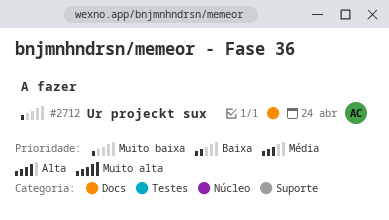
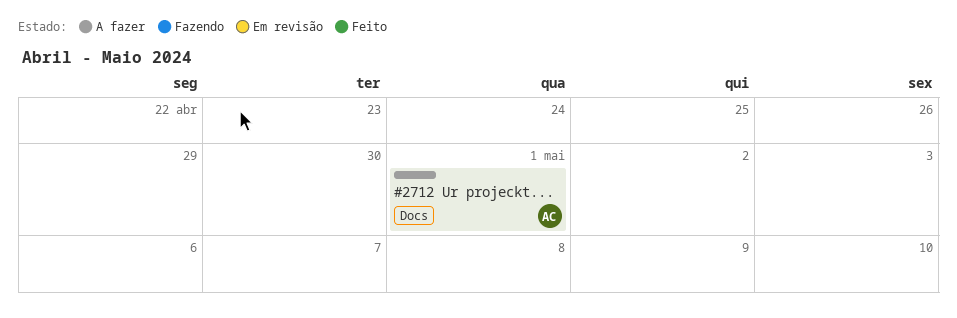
#2712, due: Apr 24 -> May 1

